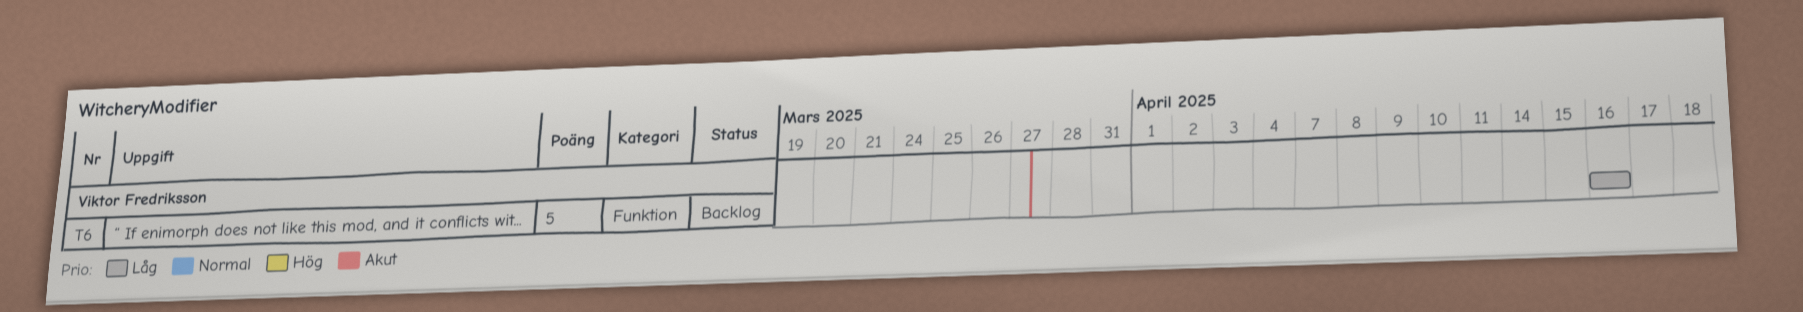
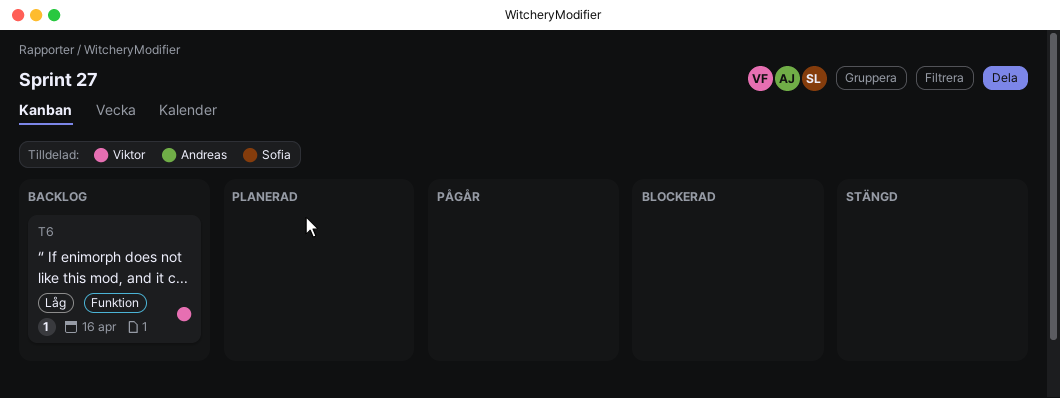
T6, estimate: 5 -> 1

